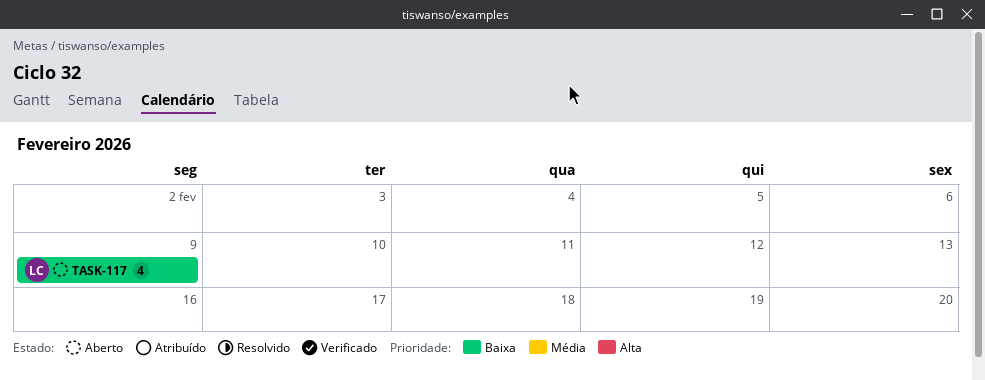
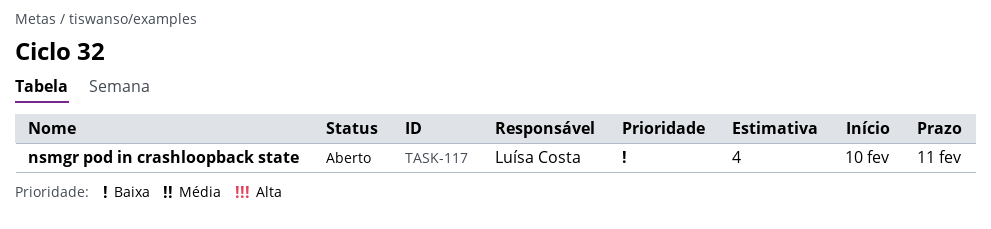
TASK-117, start: Feb 9 -> Feb 10
TASK-117, due: Feb 9 -> Feb 11

